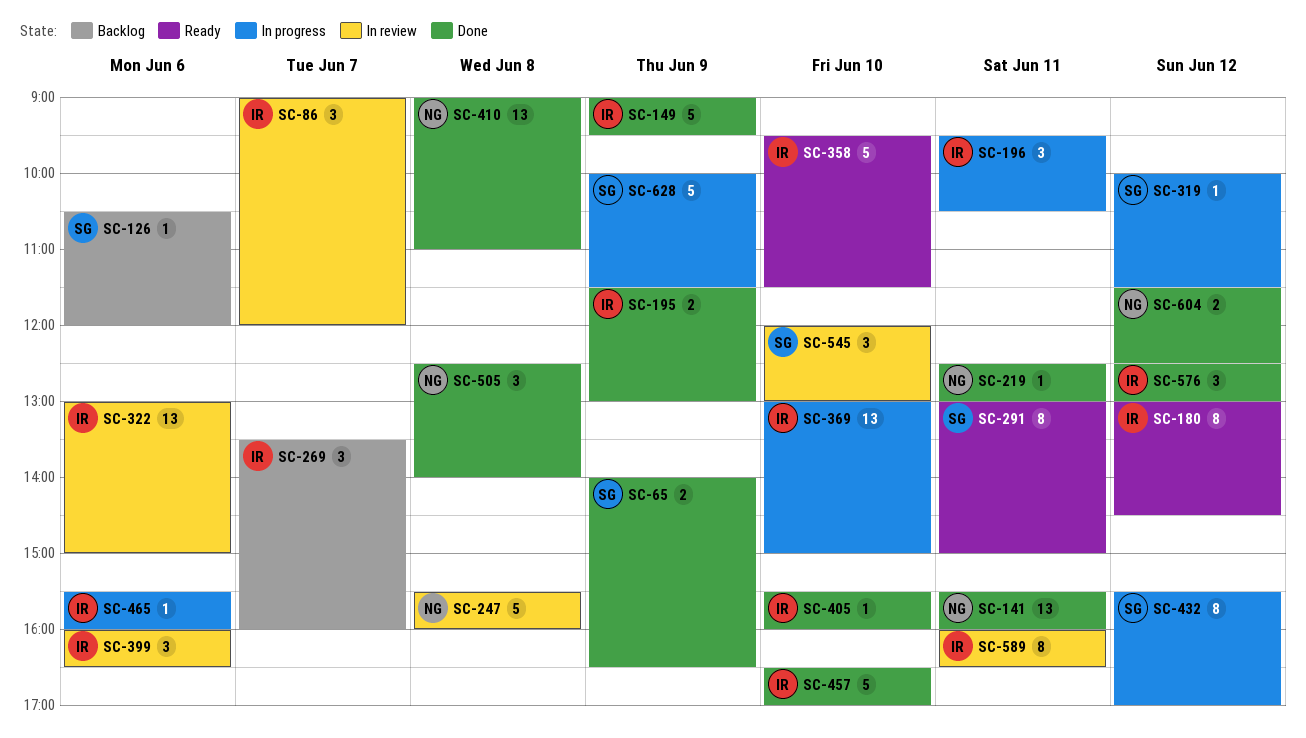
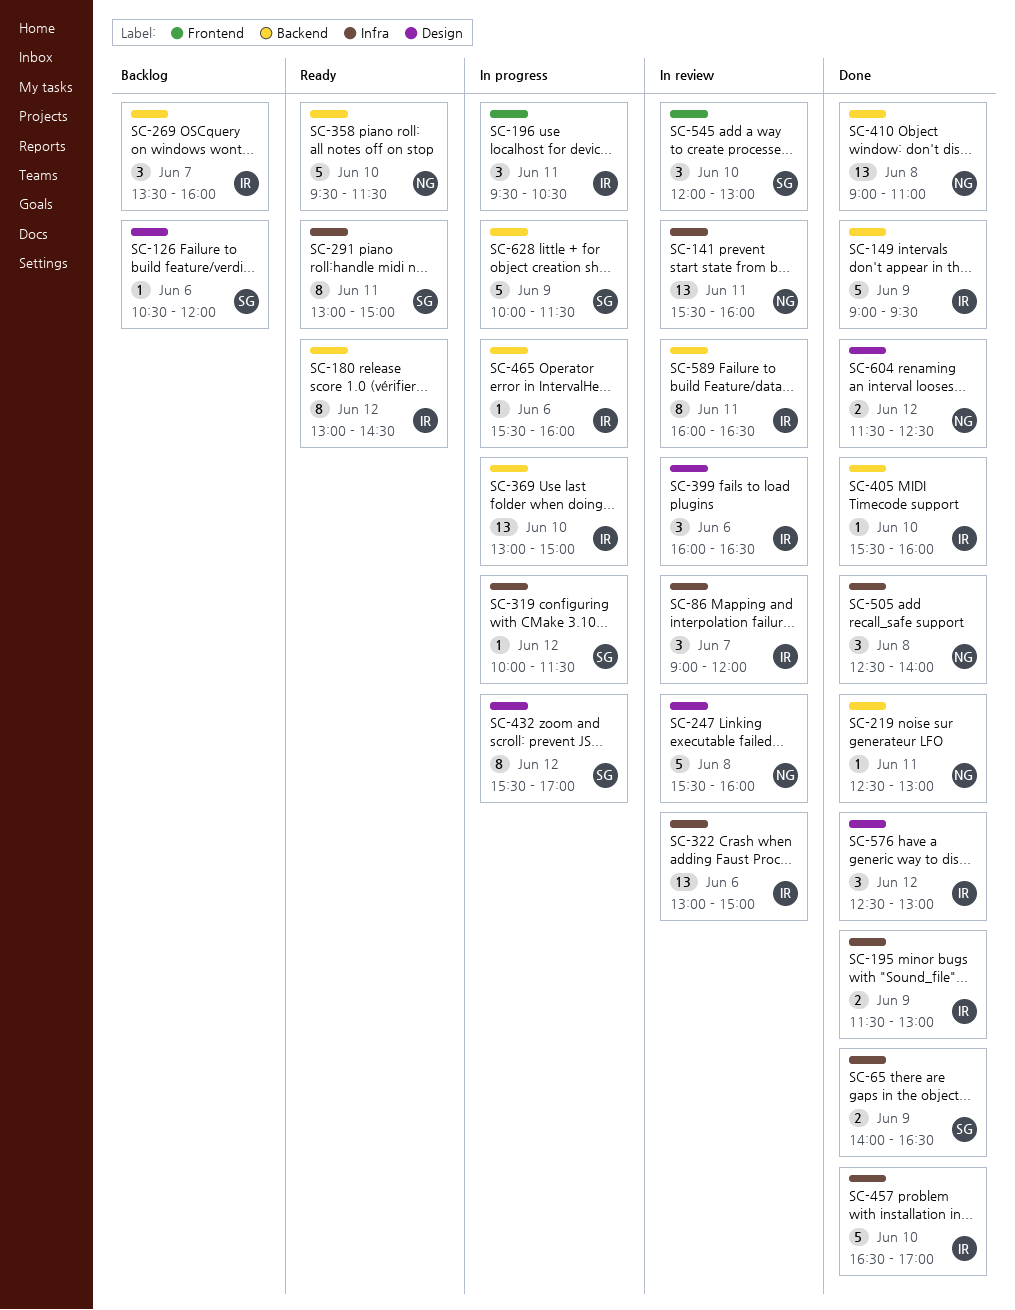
SC-141, status: Done -> In review
SC-358, owner: IR -> NG

